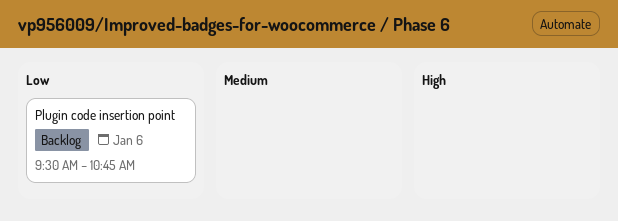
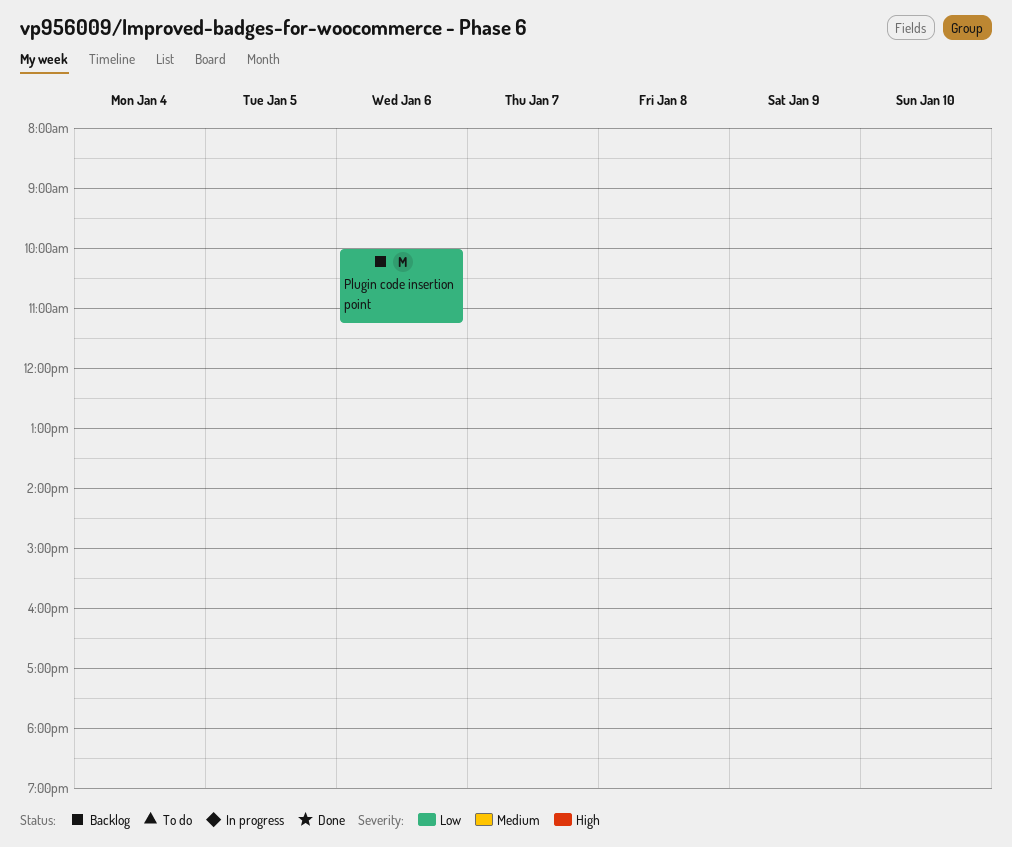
Plugin code insertion point, begins: 09:30 -> 10:00
Plugin code insertion point, ends: 10:45 -> 11:15

